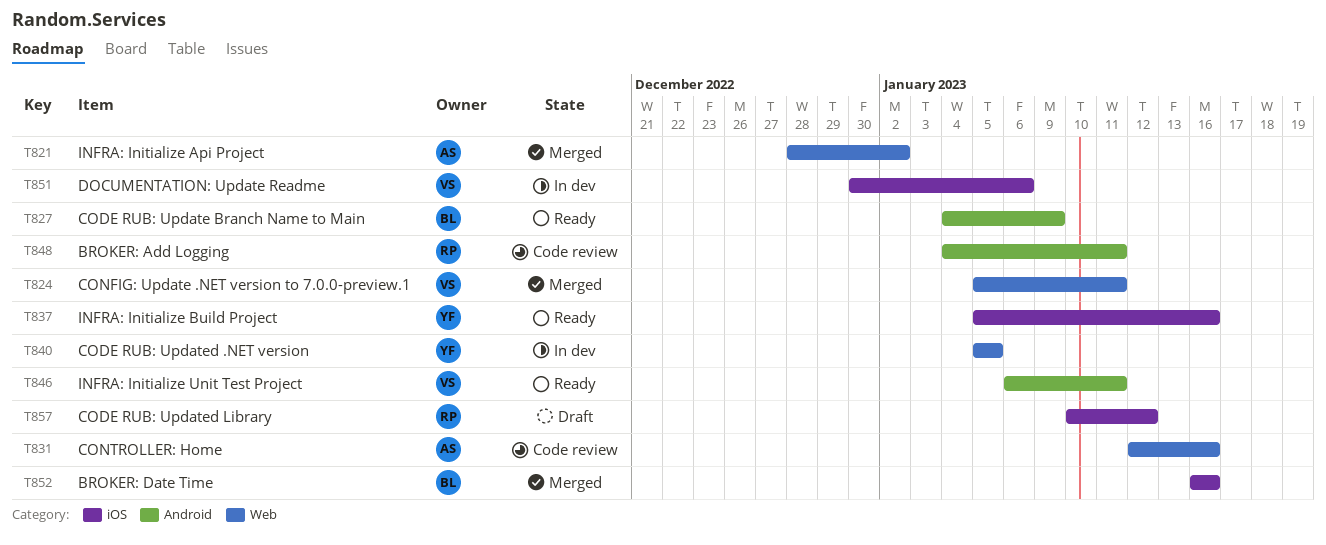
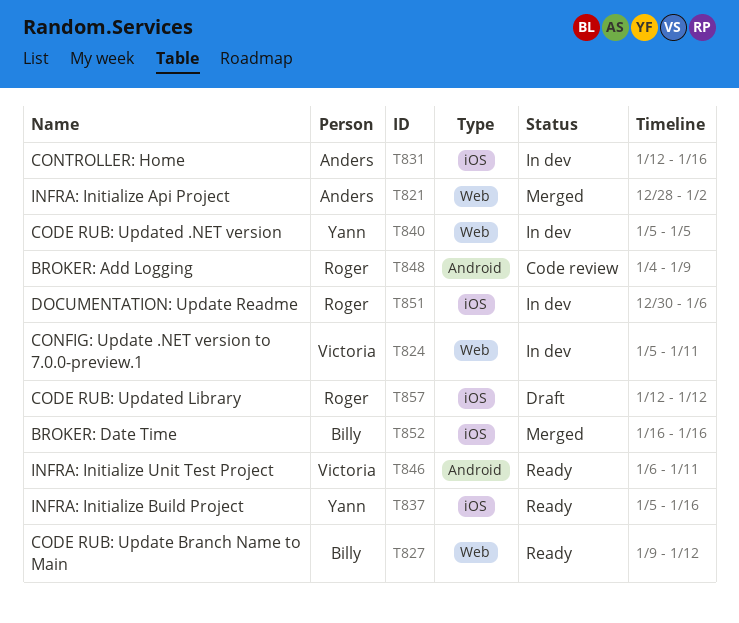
T824, status: Merged -> In dev
T827, label: Android -> Web
T827, start: Jan 4 -> Jan 9
T827, due: Jan 9 -> Jan 12
T831, status: Code review -> In dev
T831, label: Web -> iOS
T848, due: Jan 11 -> Jan 9
T851, owner: Victoria -> Roger
T857, start: Jan 10 -> Jan 12

